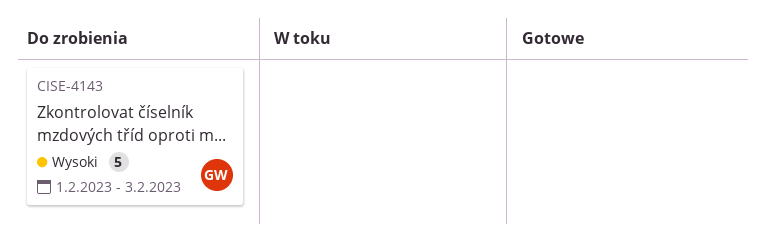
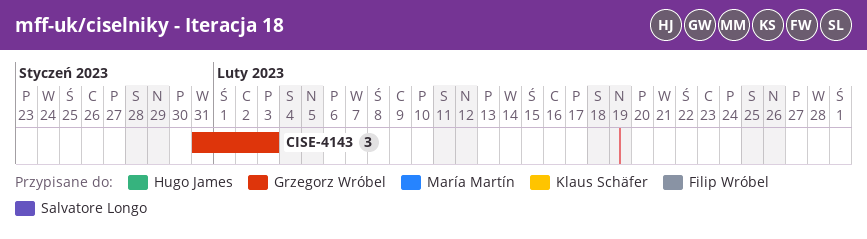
CISE-4143, estimate: 5 -> 3
CISE-4143, start: Feb 1 -> Jan 31

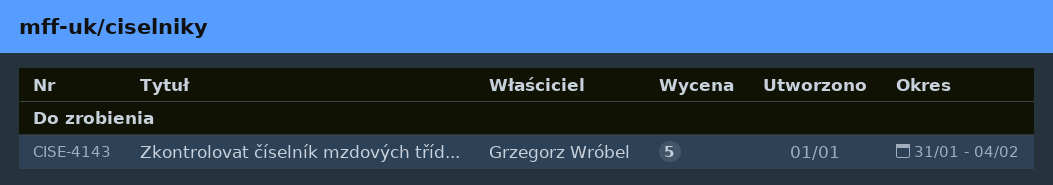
CISE-4143, estimate: 3 -> 5
CISE-4143, due: Feb 3 -> Feb 4

